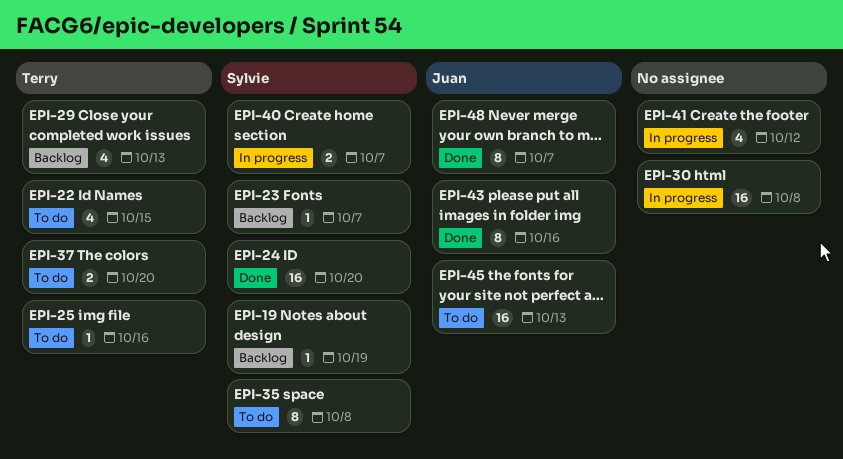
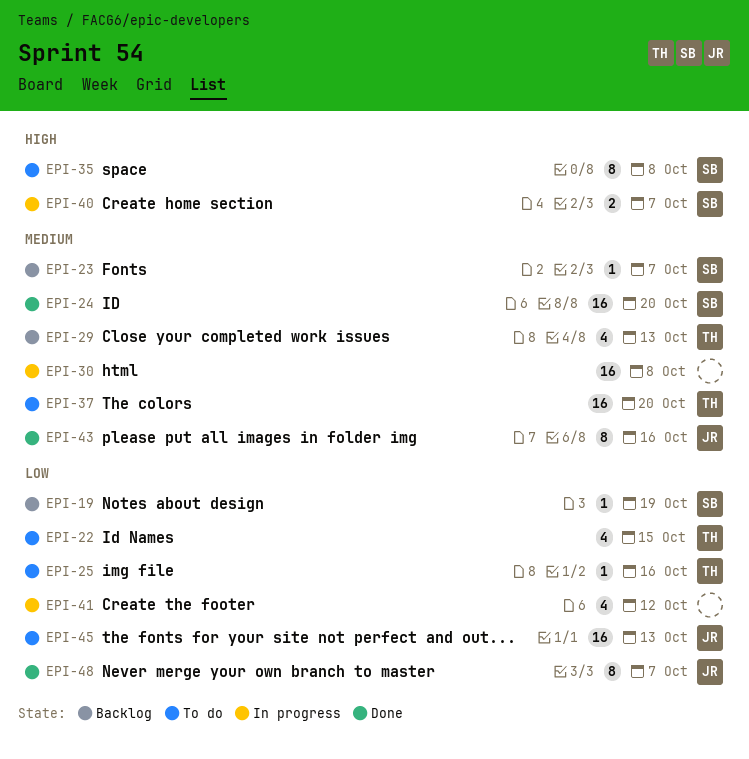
EPI-37, estimate: 2 -> 16

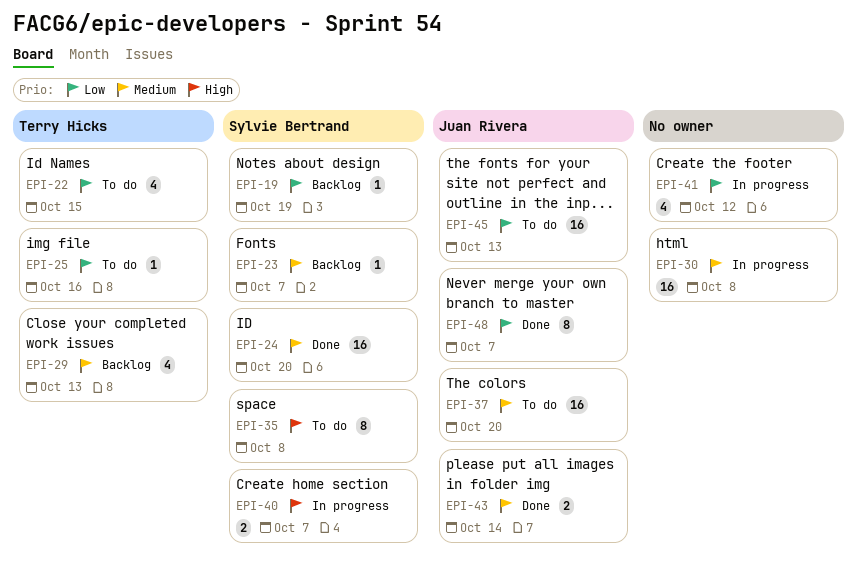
EPI-37, owner: Terry Hicks -> Juan Rivera
EPI-43, estimate: 8 -> 2
EPI-43, due: Oct 16 -> Oct 14

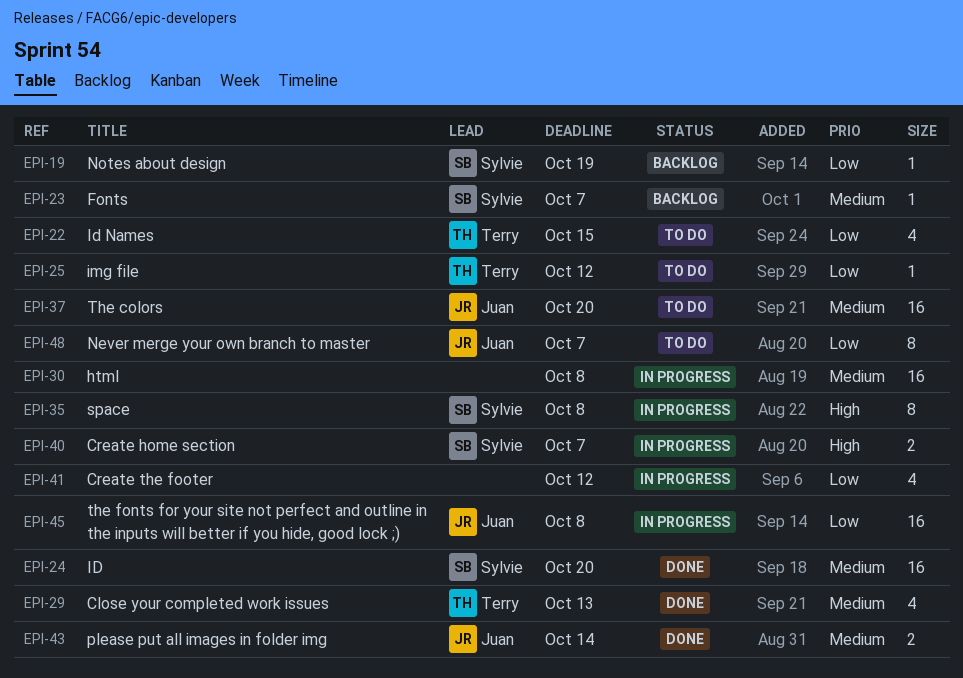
EPI-25, due: Oct 16 -> Oct 12
EPI-29, status: Backlog -> Done
EPI-35, status: To do -> In progress
EPI-45, status: To do -> In progress
EPI-45, due: Oct 13 -> Oct 8
EPI-48, status: Done -> To do

